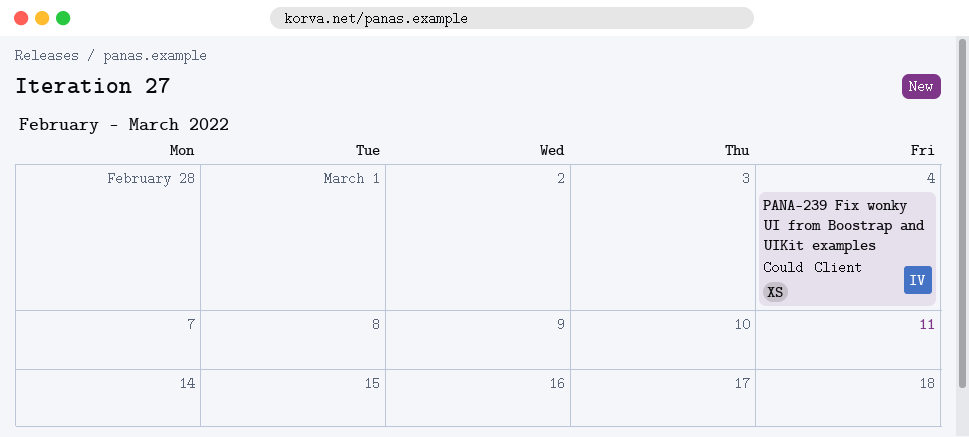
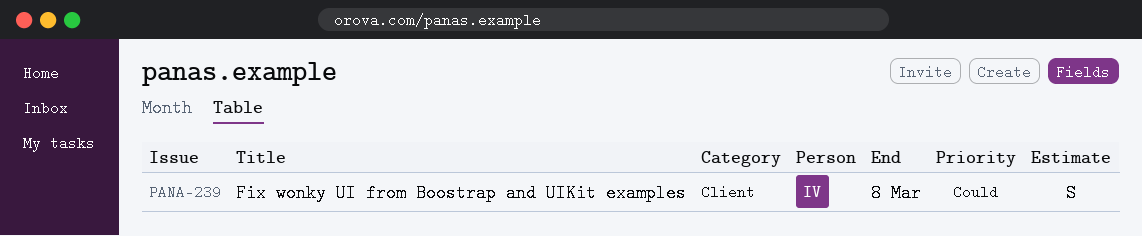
PANA-239, estimate: XS -> S
PANA-239, due: Mar 4 -> Mar 8

